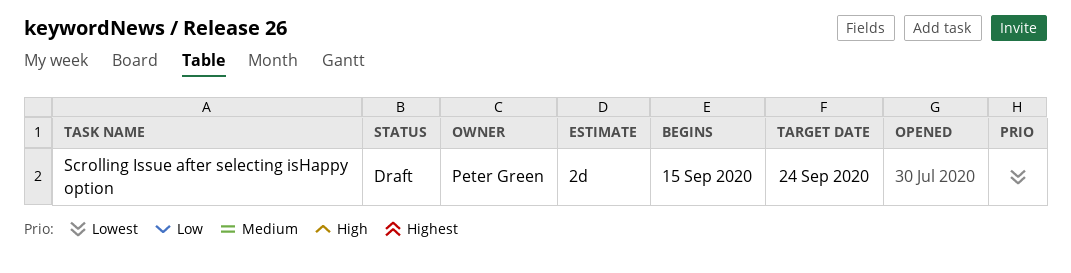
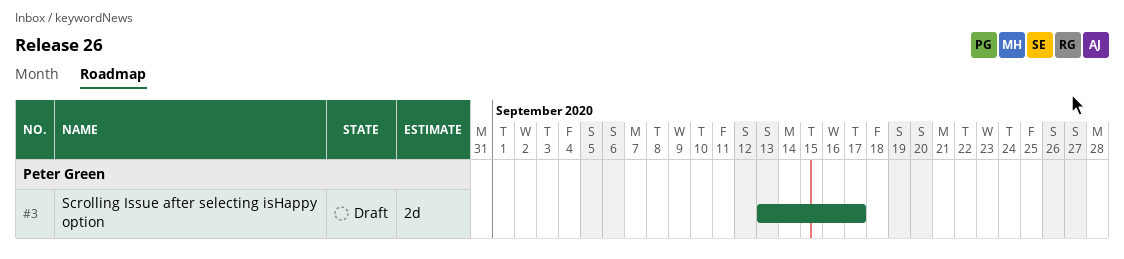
Scrolling Issue after selecting isHappy option, start: Sep 15 -> Sep 13
Scrolling Issue after selecting isHappy option, due: Sep 24 -> Sep 17

